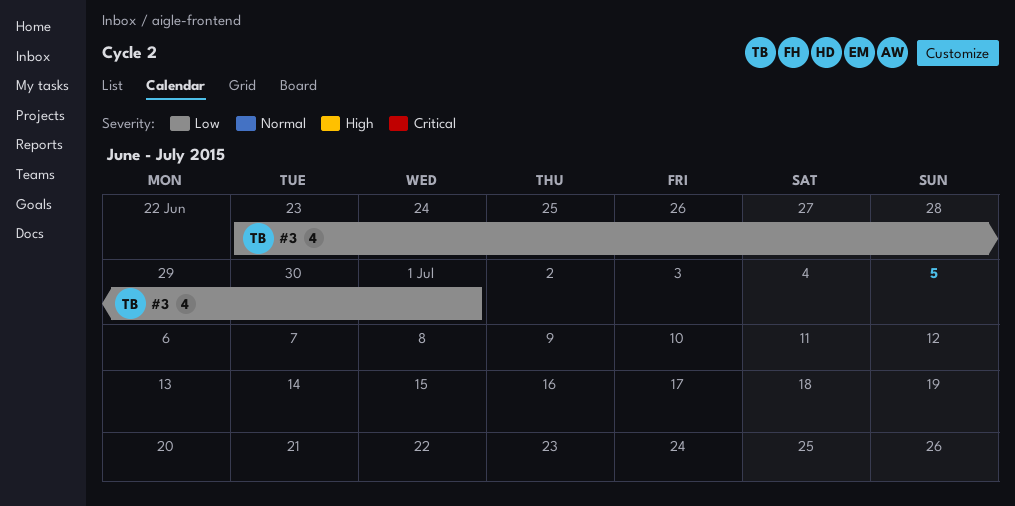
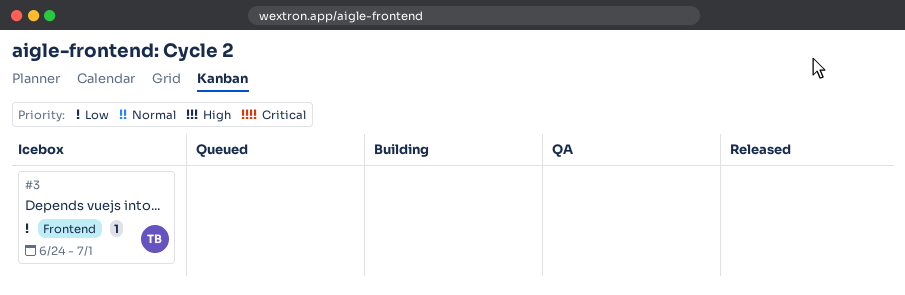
#3, estimate: 4 -> 1
#3, start: Jun 23 -> Jun 24

